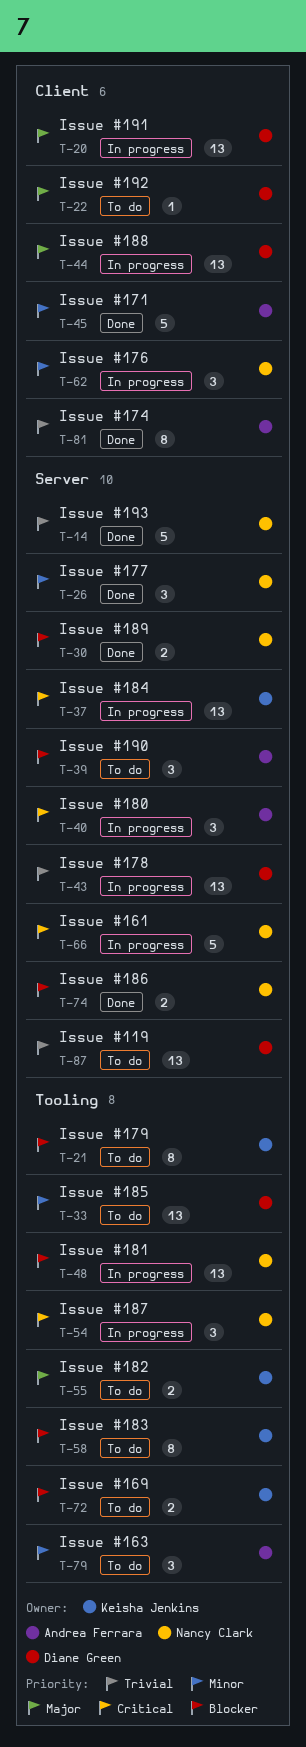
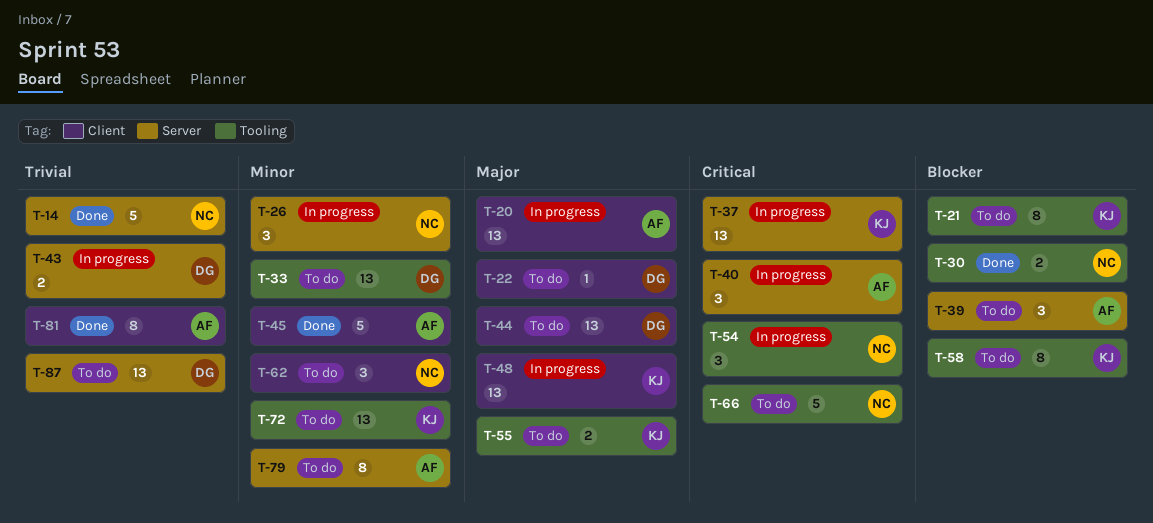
T-20, owner: Diane Green -> Andrea Ferrara
T-26, status: Done -> In progress
T-30, label: Server -> Tooling
T-43, estimate: 13 -> 2
T-44, status: In progress -> To do
T-48, owner: Nancy Clark -> Keisha Jenkins
T-48, priority: Blocker -> Major
T-48, label: Tooling -> Client
T-62, status: In progress -> To do
T-66, status: In progress -> To do
T-66, label: Server -> Tooling
T-72, priority: Blocker -> Minor
T-72, estimate: 2 -> 13
T-74: present -> none
T-79, label: Tooling -> Server
T-79, estimate: 3 -> 8

